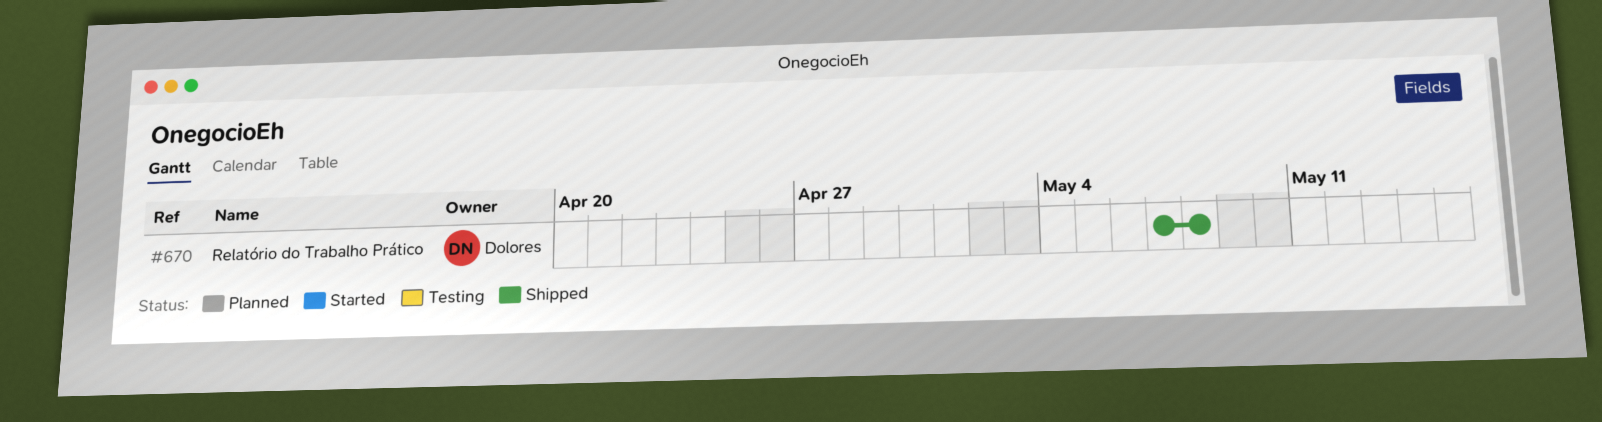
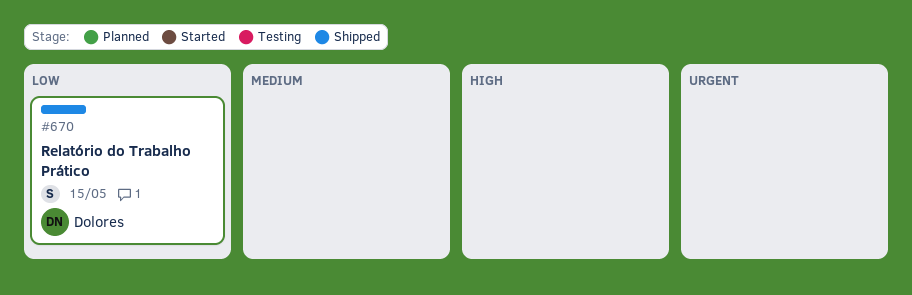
#670, due: May 8 -> May 15

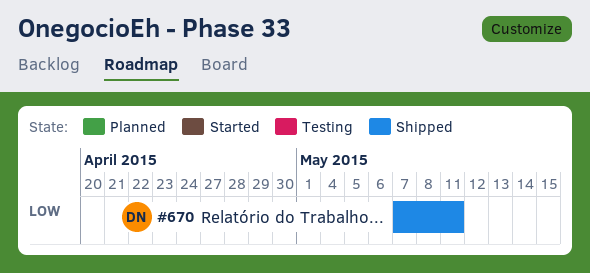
#670, due: May 15 -> May 11

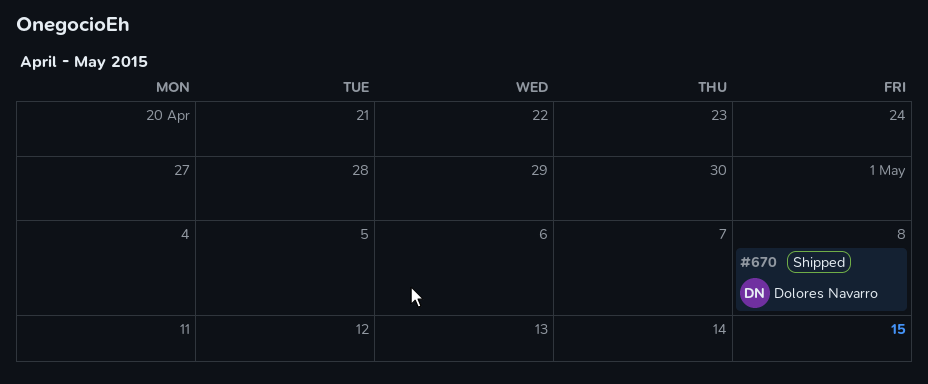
#670, due: May 11 -> May 8

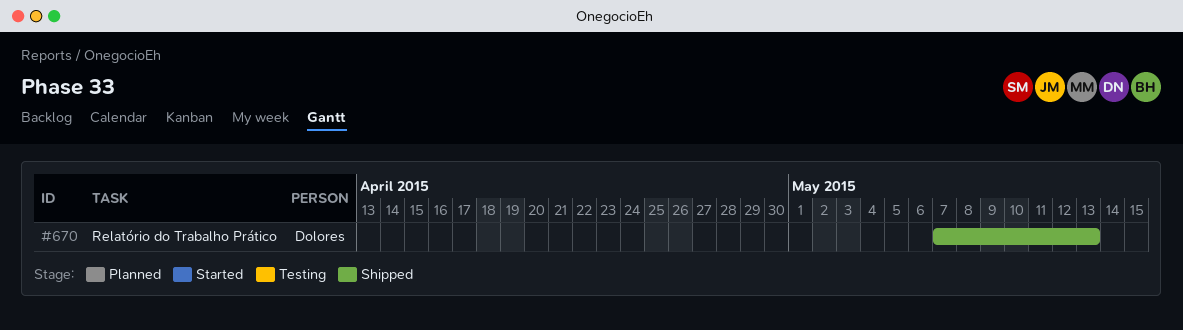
#670, due: May 8 -> May 13

